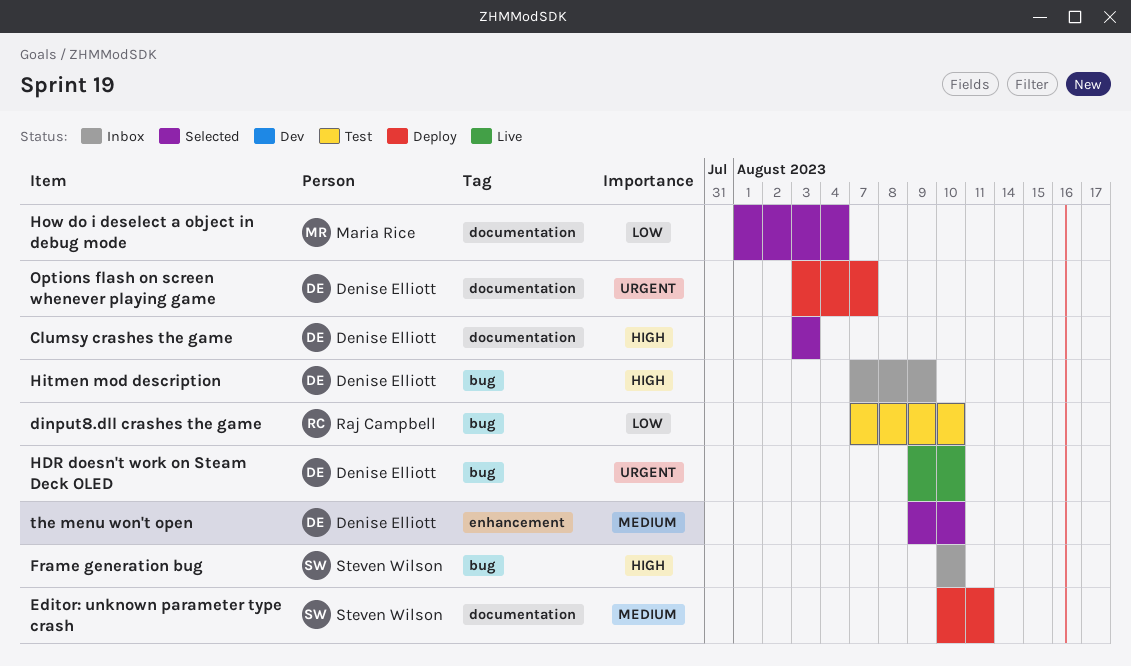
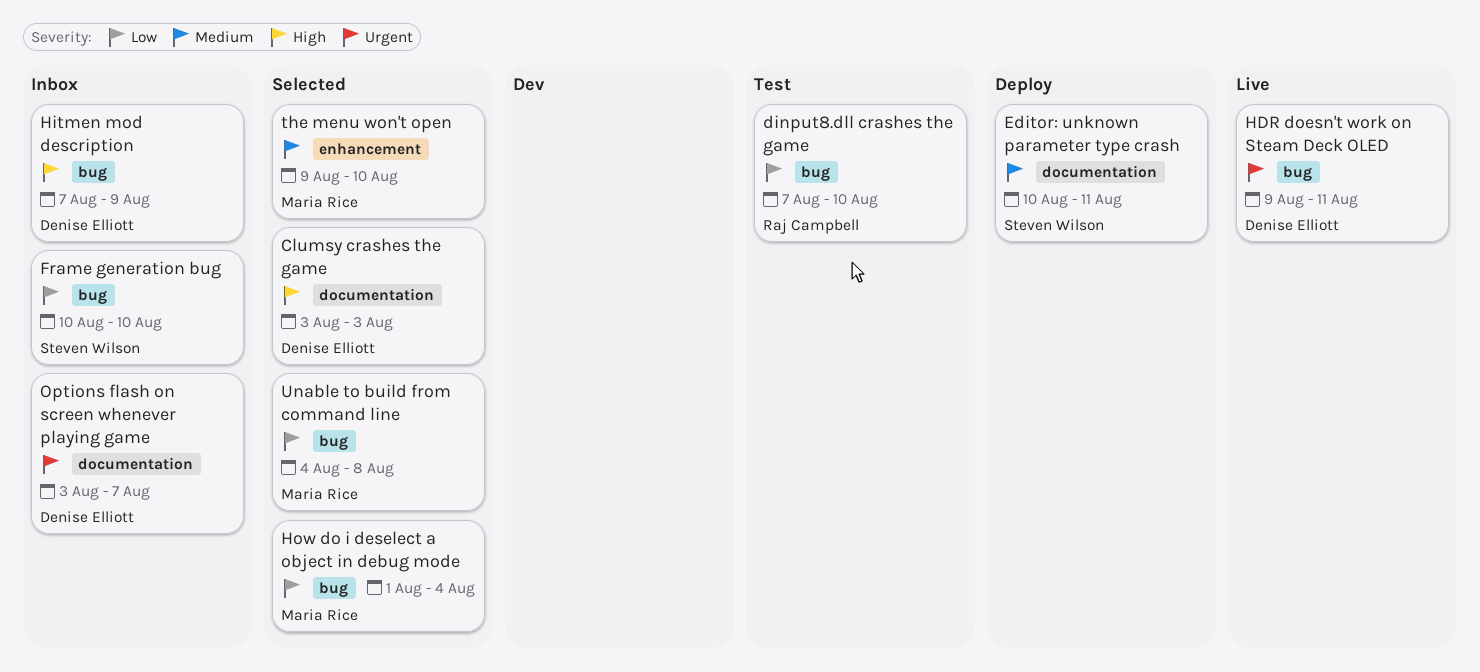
Frame generation bug, priority: High -> Low
HDR doesn't work on Steam Deck OLED, due: Aug 10 -> Aug 11
How do i deselect a object in debug mode, label: documentation -> bug
Options flash on screen whenever playing game, status: Deploy -> Inbox
the menu won't open, owner: Denise Elliott -> Maria Rice
Unable to build from command line: none -> present

